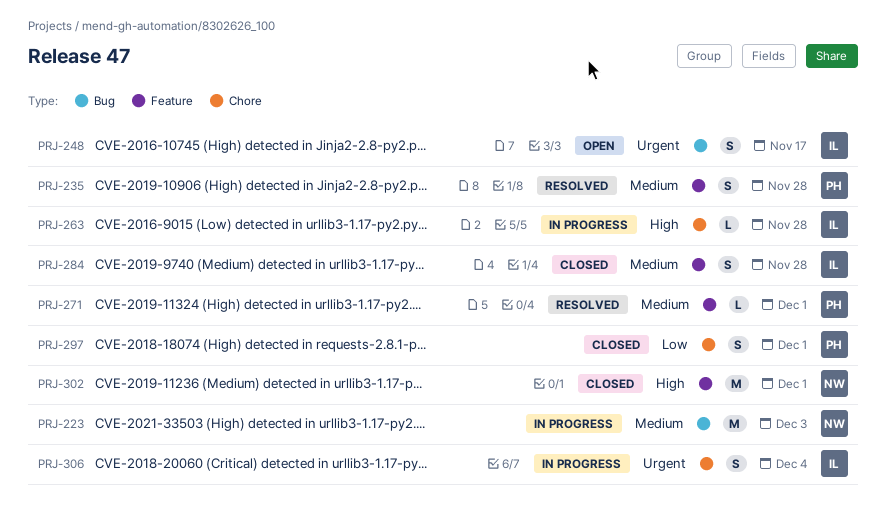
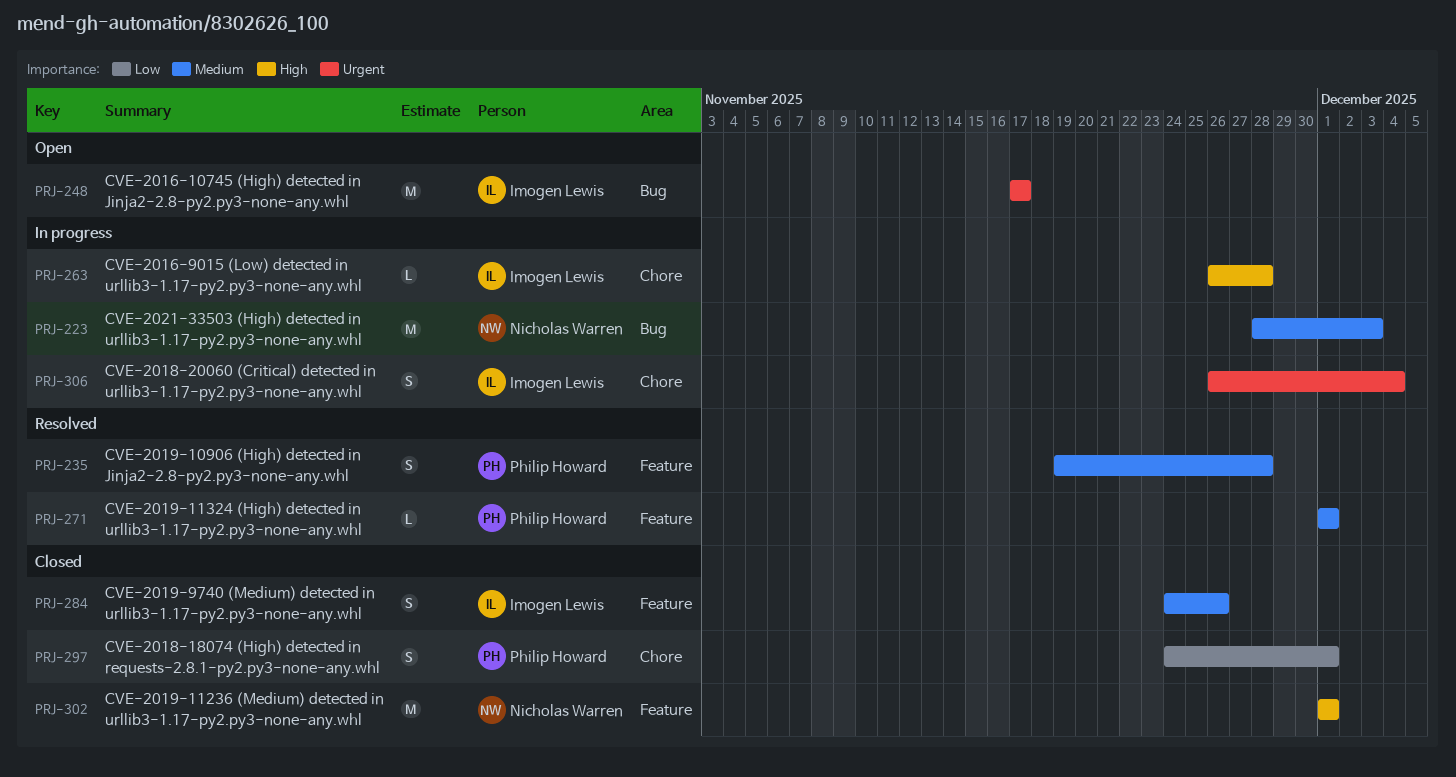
PRJ-248, estimate: S -> M
PRJ-284, due: Nov 28 -> Nov 26

